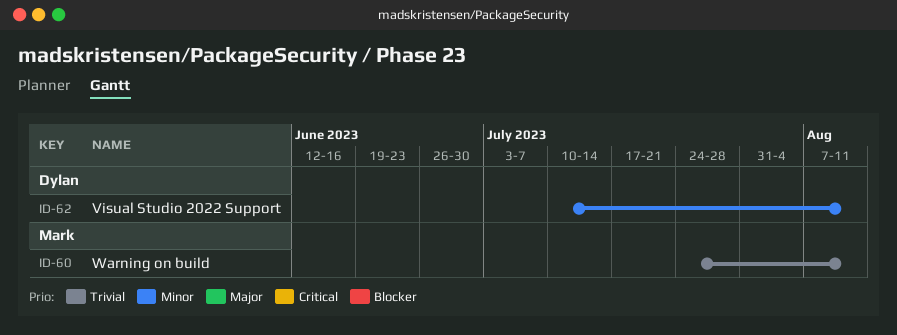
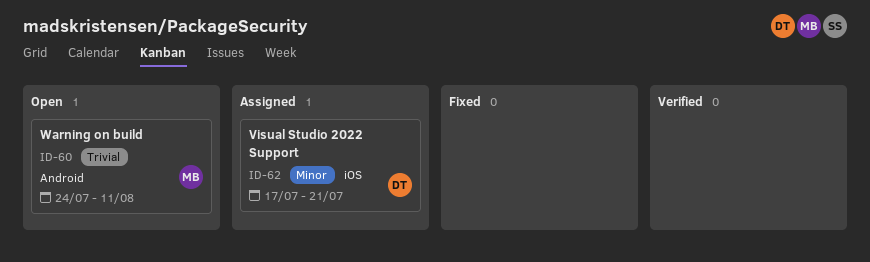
ID-62, start: Jul 10 -> Jul 17
ID-62, due: Aug 11 -> Jul 21

